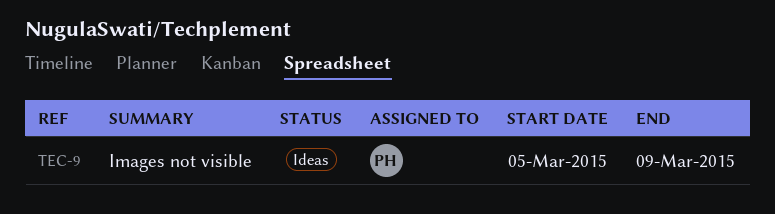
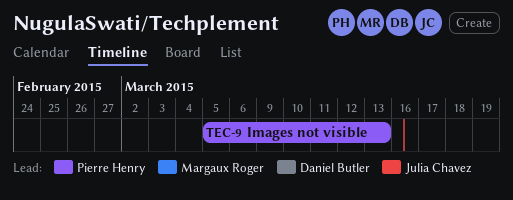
TEC-9, due: Mar 9 -> Mar 13

